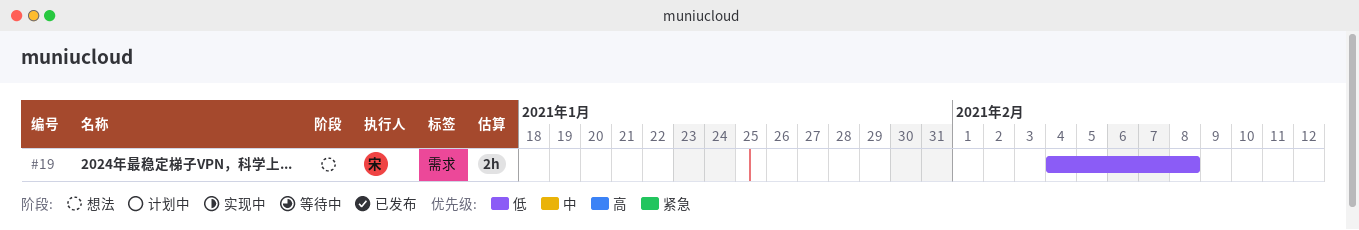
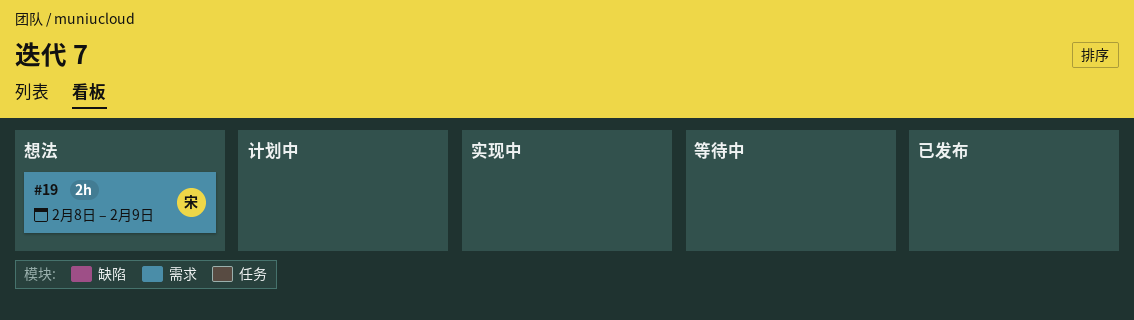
#19, start: Feb 4 -> Feb 8
#19, due: Feb 8 -> Feb 9

